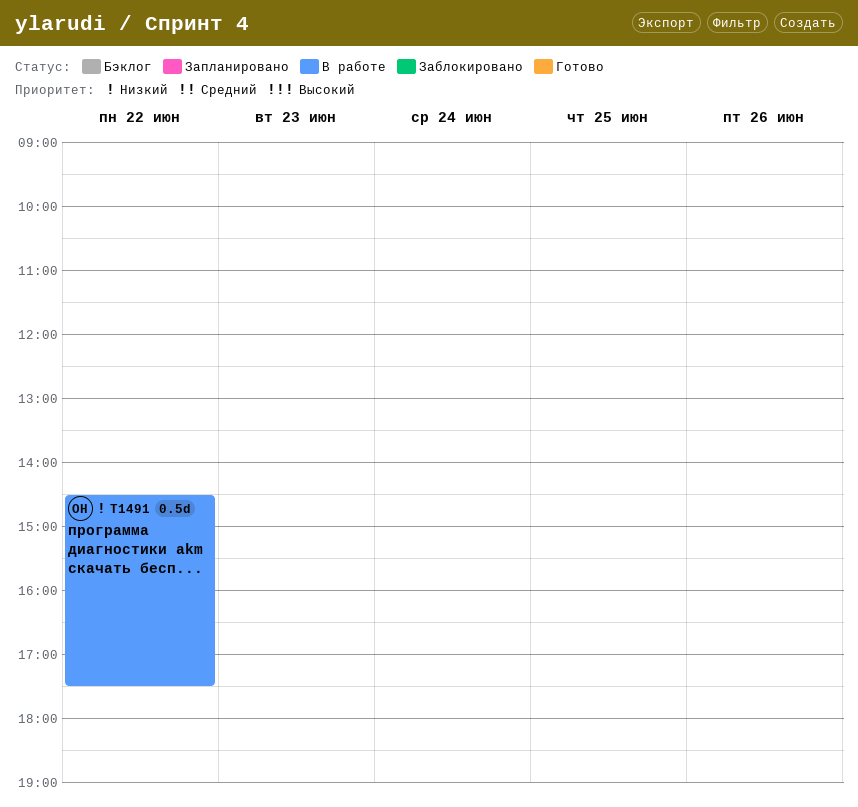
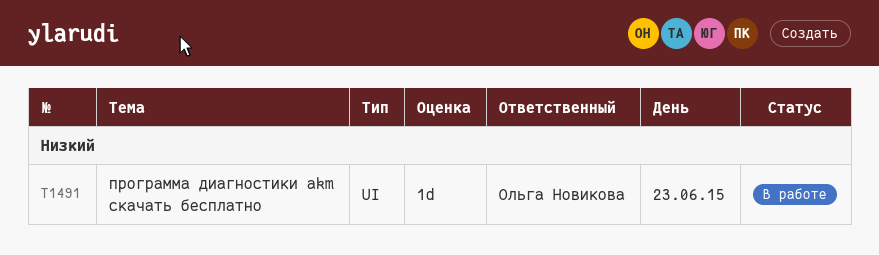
T1491, estimate: 0.5d -> 1d
T1491, day: Jun 22 -> Jun 23

